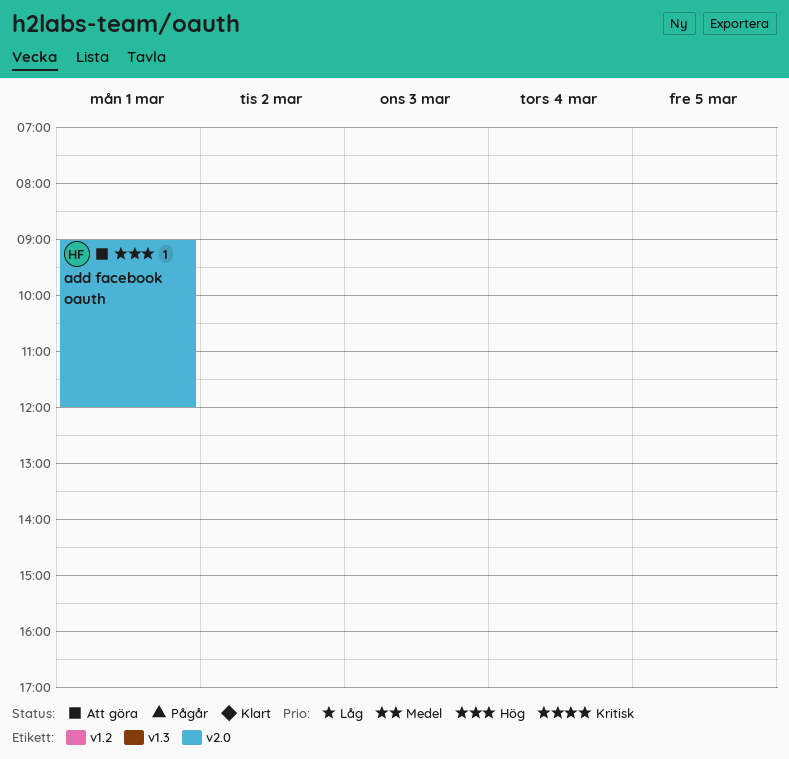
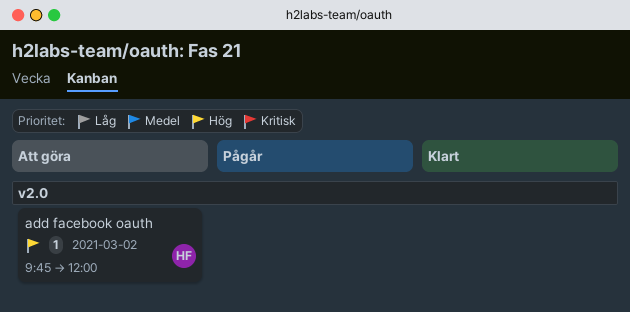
add facebook oauth, day: Mar 1 -> Mar 2
add facebook oauth, begins: 09:00 -> 09:45

